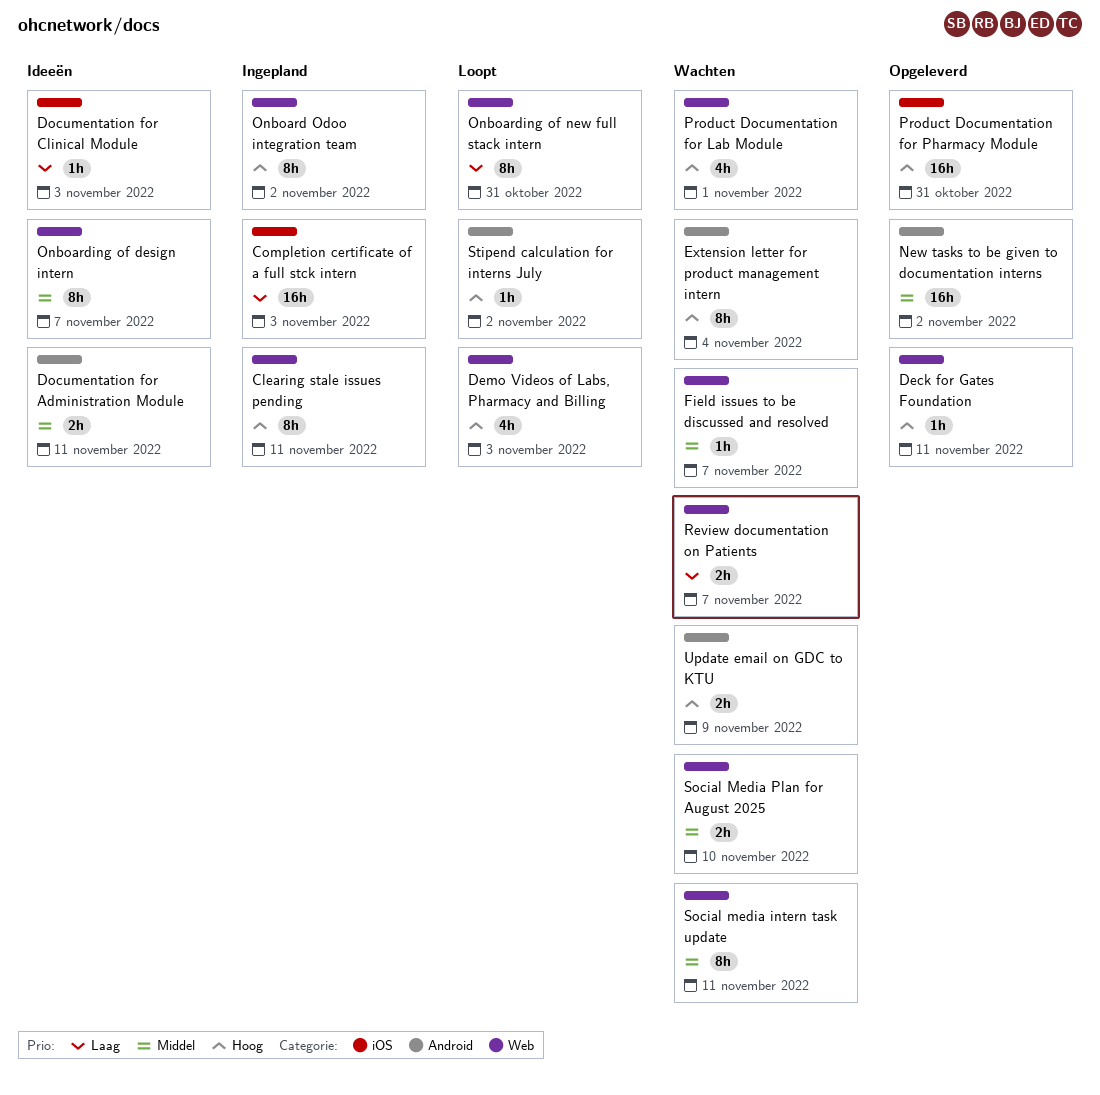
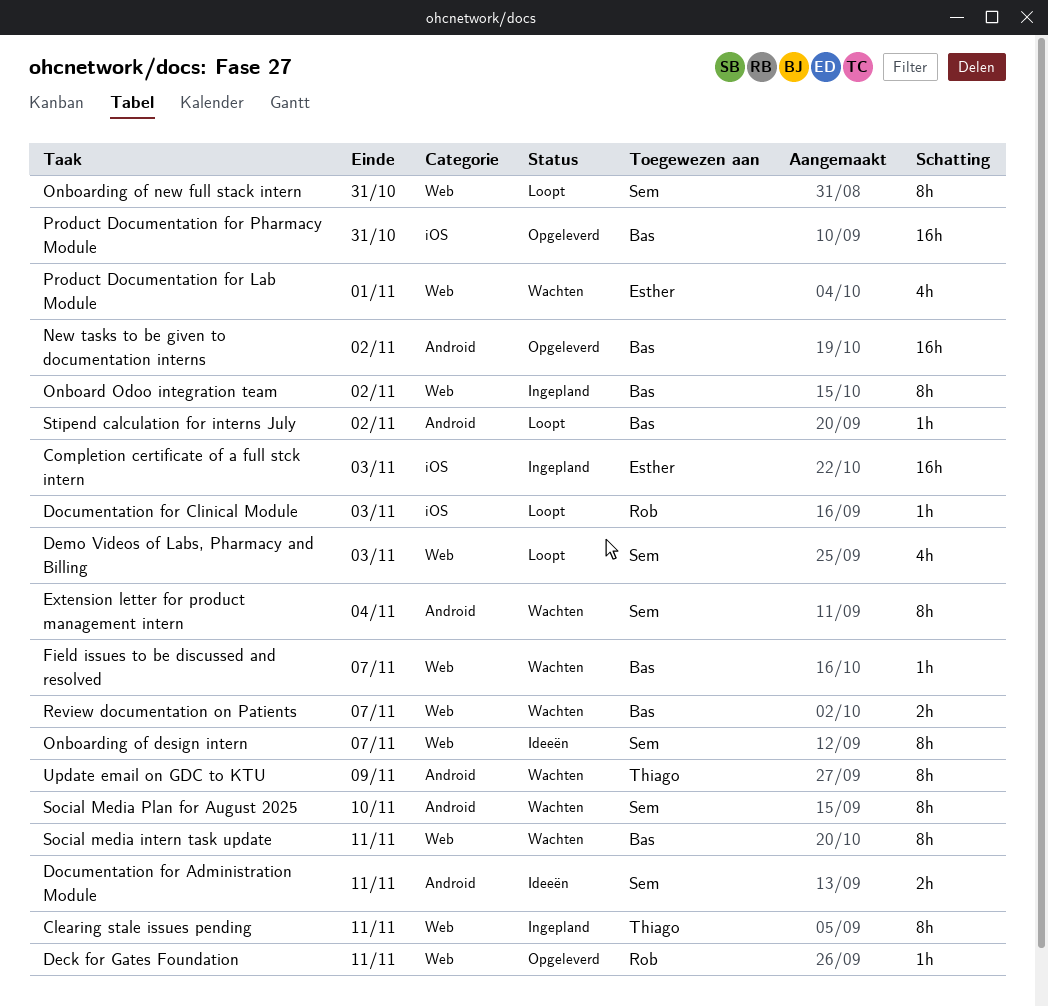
Documentation for Clinical Module, status: Ideeën -> Loopt
Social Media Plan for August 2025, label: Web -> Android
Social Media Plan for August 2025, estimate: 2h -> 8h
Update email on GDC to KTU, estimate: 2h -> 8h

